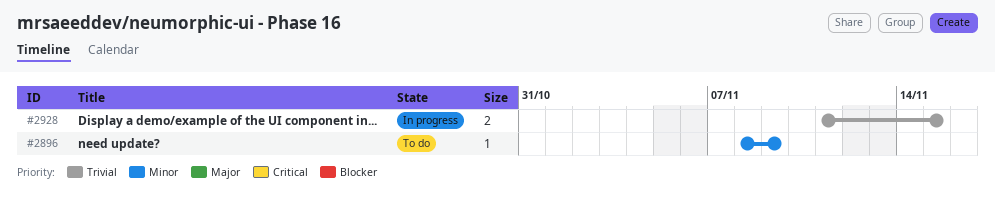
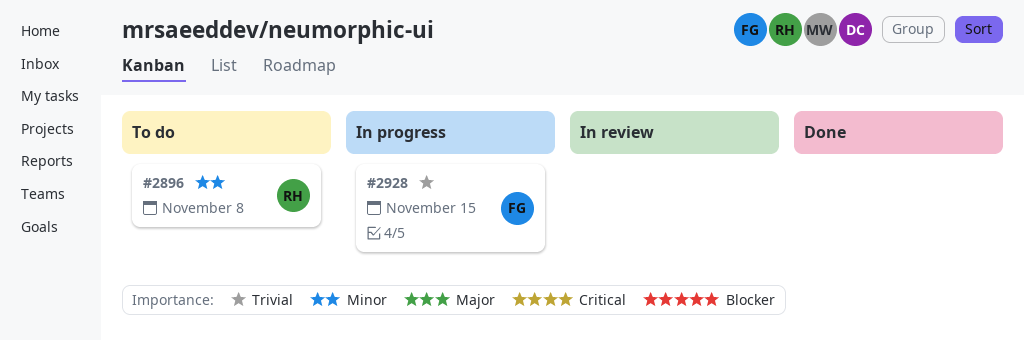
#2896, due: Nov 9 -> Nov 8

